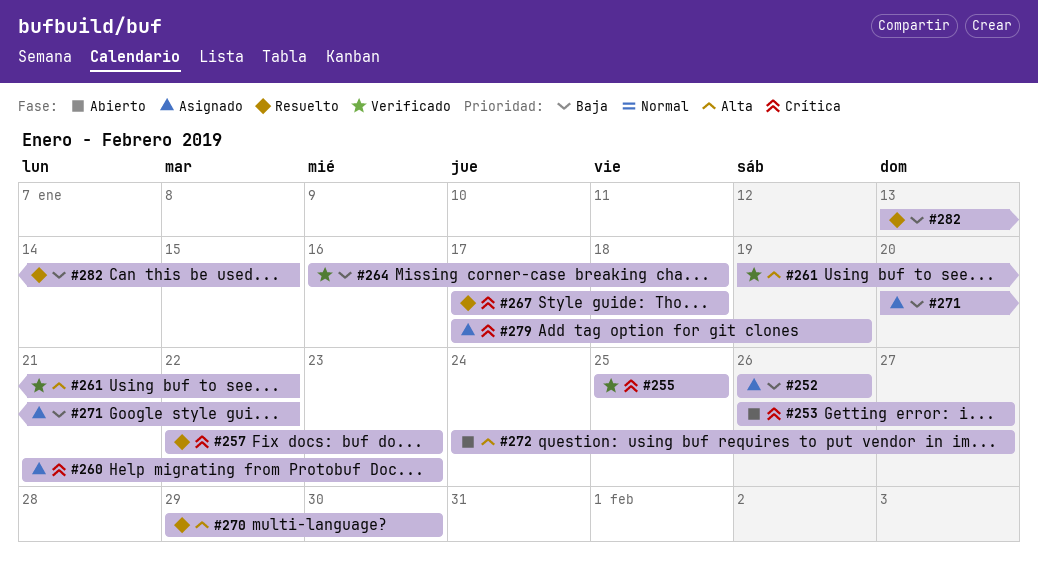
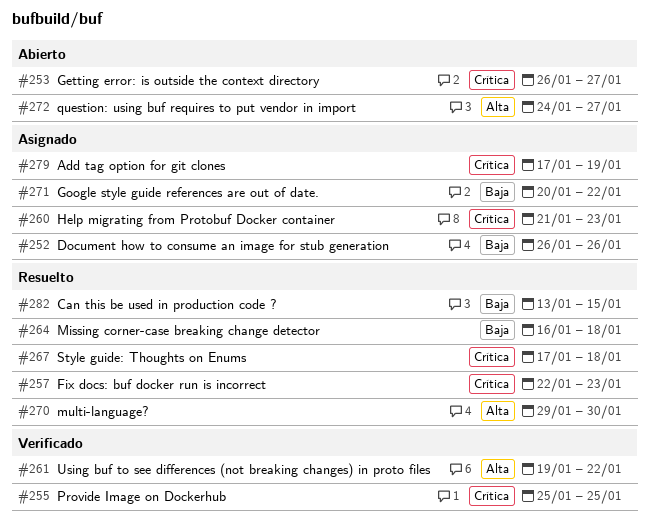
#264, status: Verificado -> Resuelto

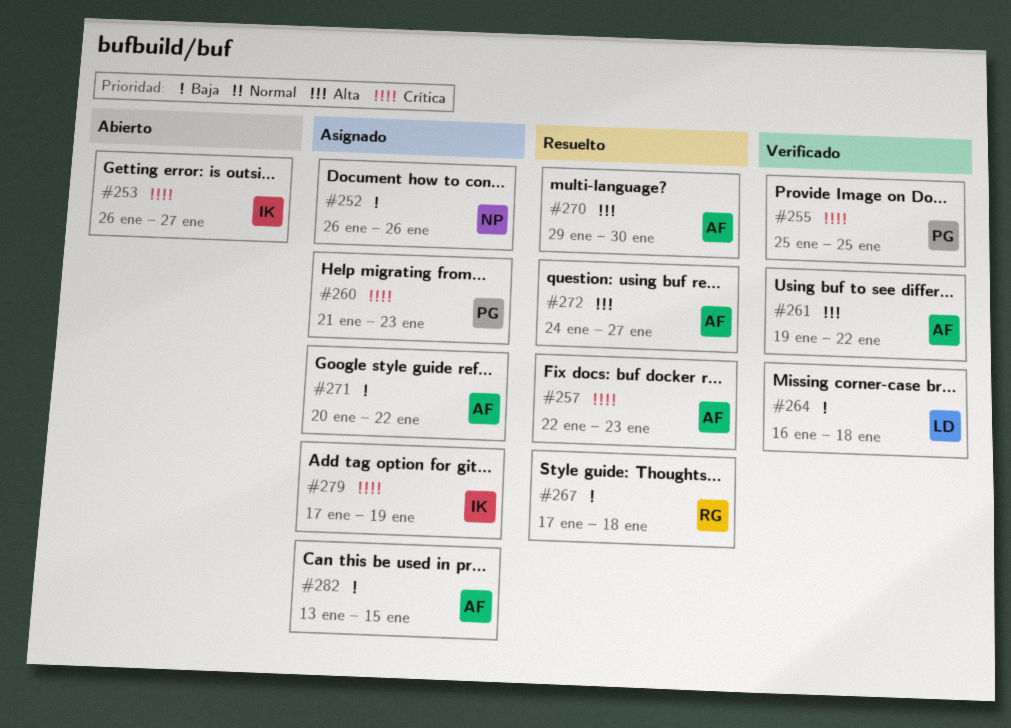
#264, status: Resuelto -> Verificado
#267, priority: Crítica -> Baja
#272, status: Abierto -> Resuelto
#282, status: Resuelto -> Asignado

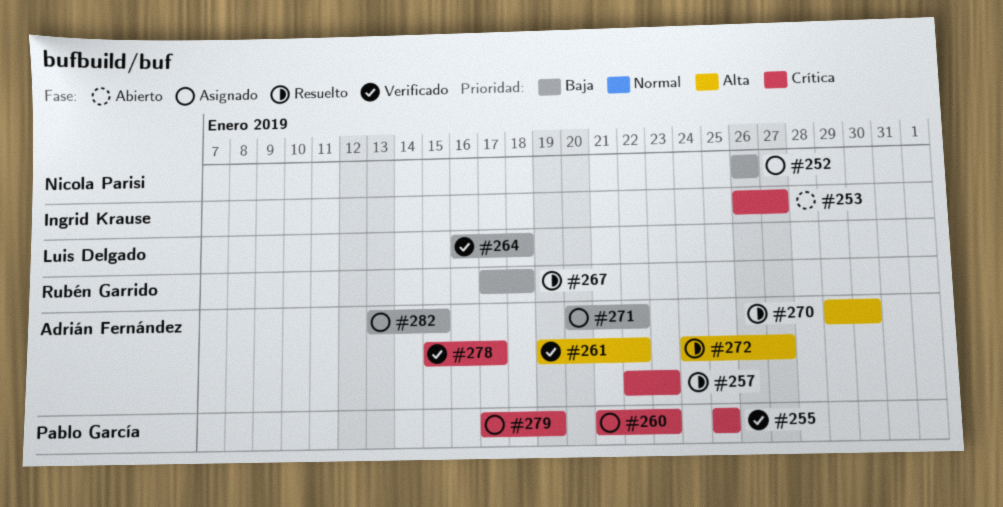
#278: none -> present
#279, owner: Ingrid Krause -> Pablo García

